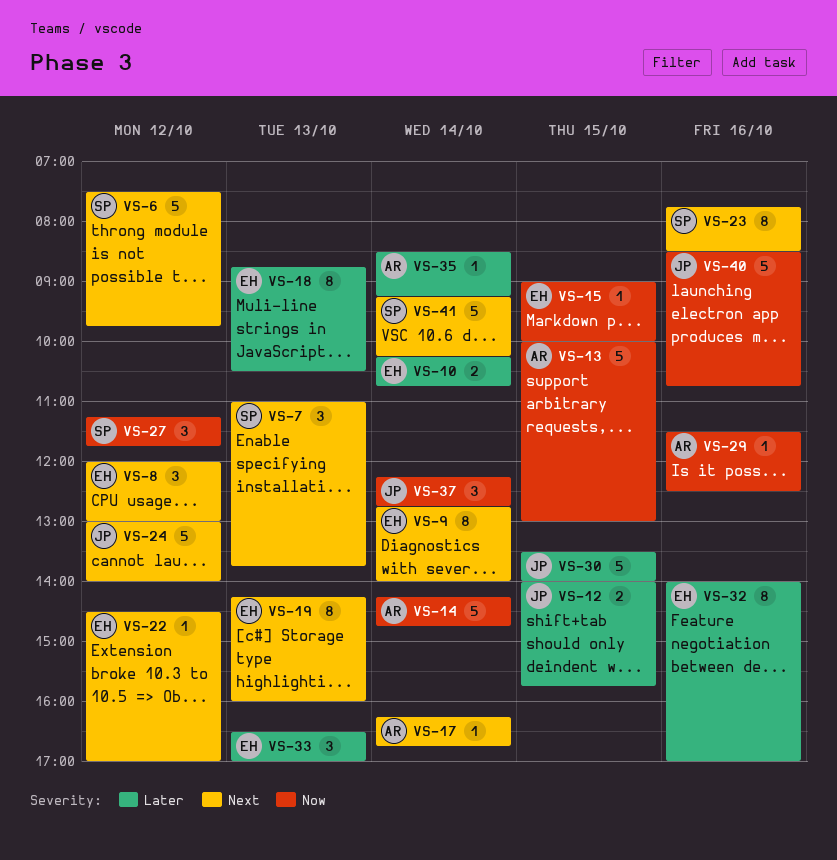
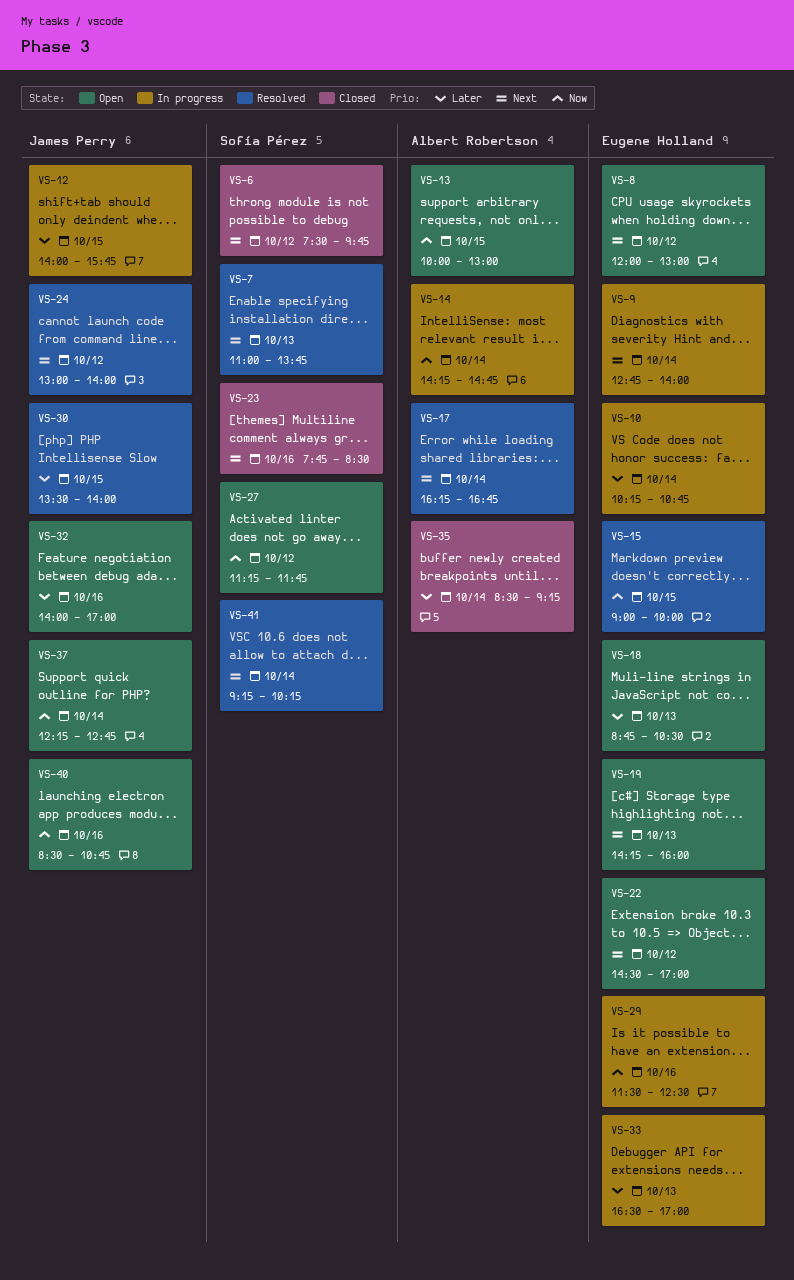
VS-29, owner: Albert Robertson -> Eugene Holland
VS-32, owner: Eugene Holland -> James Perry

